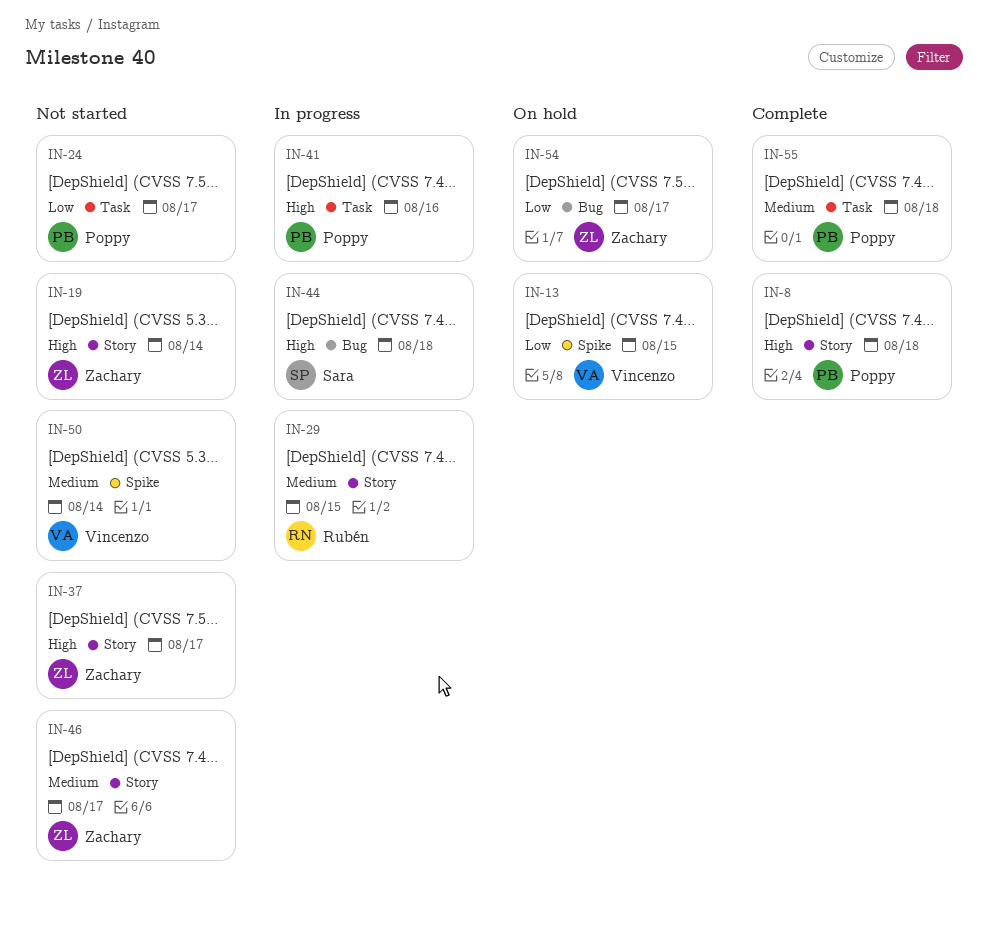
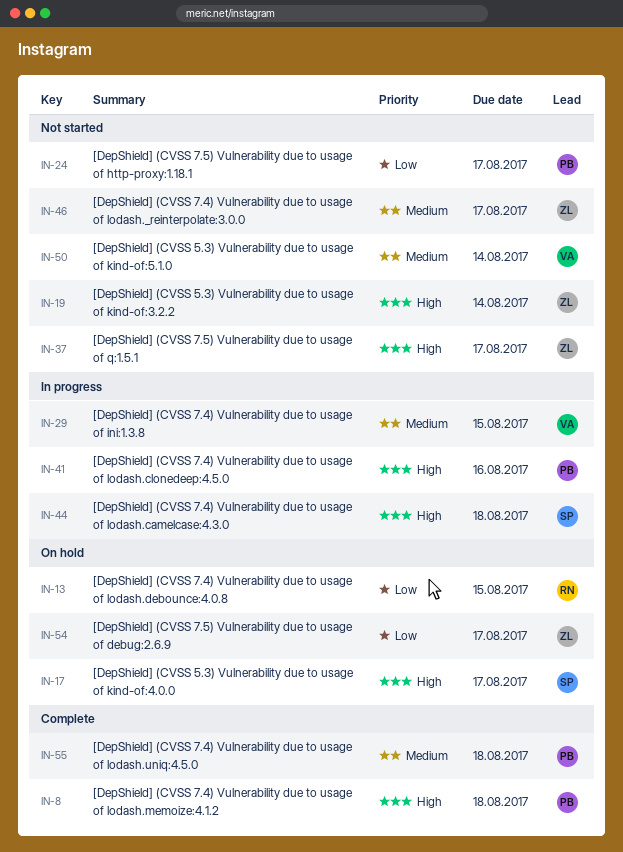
IN-13, owner: Vincenzo -> Rubén
IN-17: none -> present
IN-29, owner: Rubén -> Vincenzo

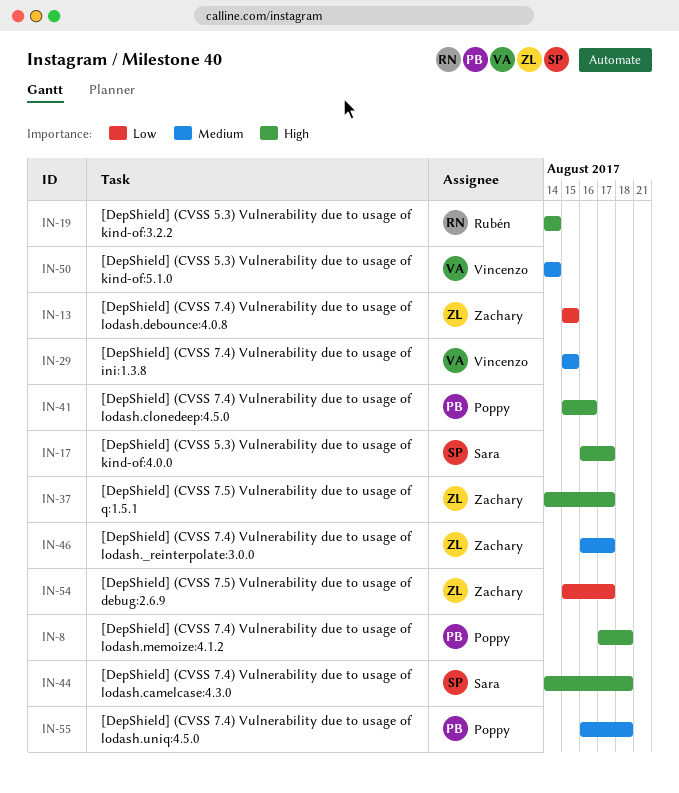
IN-13, owner: Rubén -> Zachary
IN-19, owner: Zachary -> Rubén
IN-24: present -> none

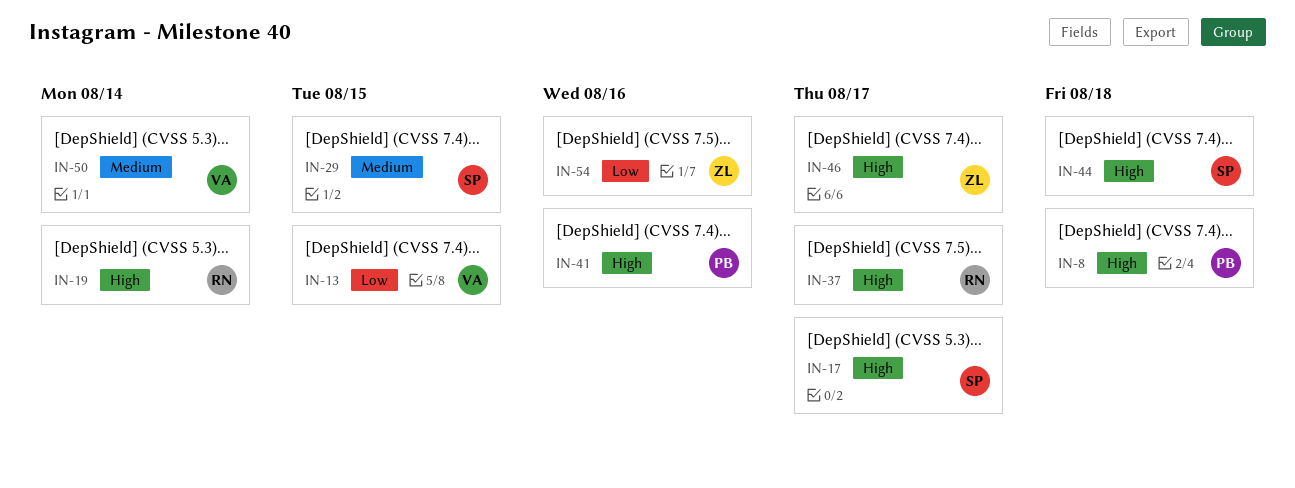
IN-13, owner: Zachary -> Vincenzo
IN-29, owner: Vincenzo -> Sara
IN-37, owner: Zachary -> Rubén
IN-46, priority: Medium -> High
IN-54, due: Aug 17 -> Aug 16
IN-55: present -> none

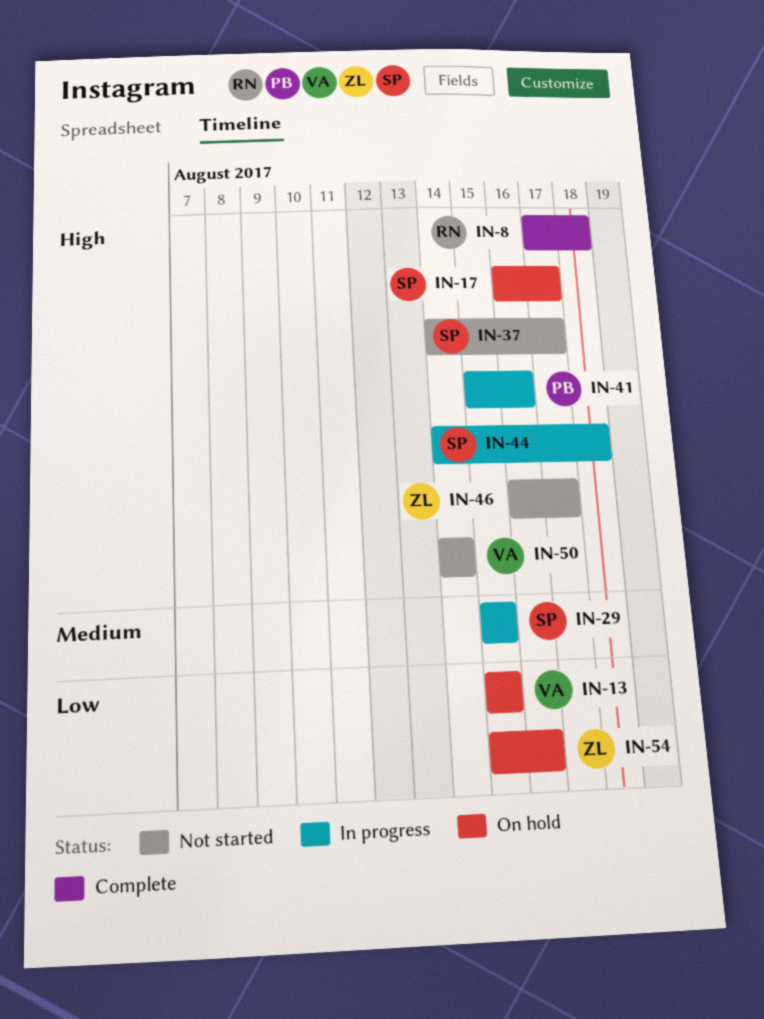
IN-8, owner: PB -> RN
IN-19: present -> none
IN-37, owner: RN -> SP
IN-50, priority: Medium -> High

